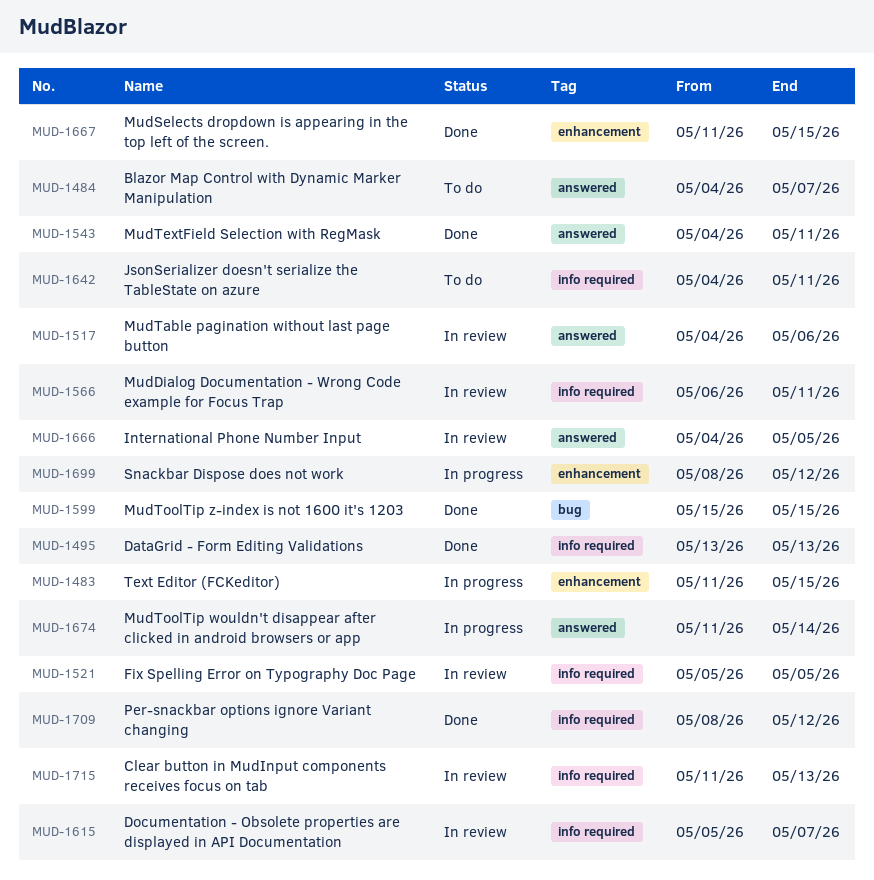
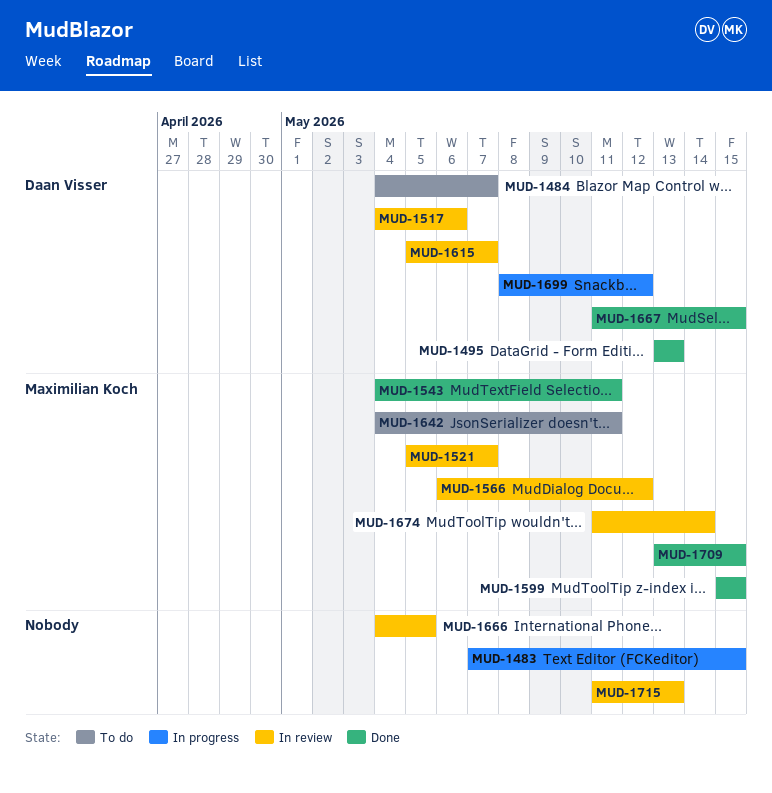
MUD-1483, start: May 11 -> May 7
MUD-1521, due: May 5 -> May 7
MUD-1566, due: May 11 -> May 12
MUD-1674, status: In progress -> In review
MUD-1709, start: May 8 -> May 13
MUD-1709, due: May 12 -> May 15

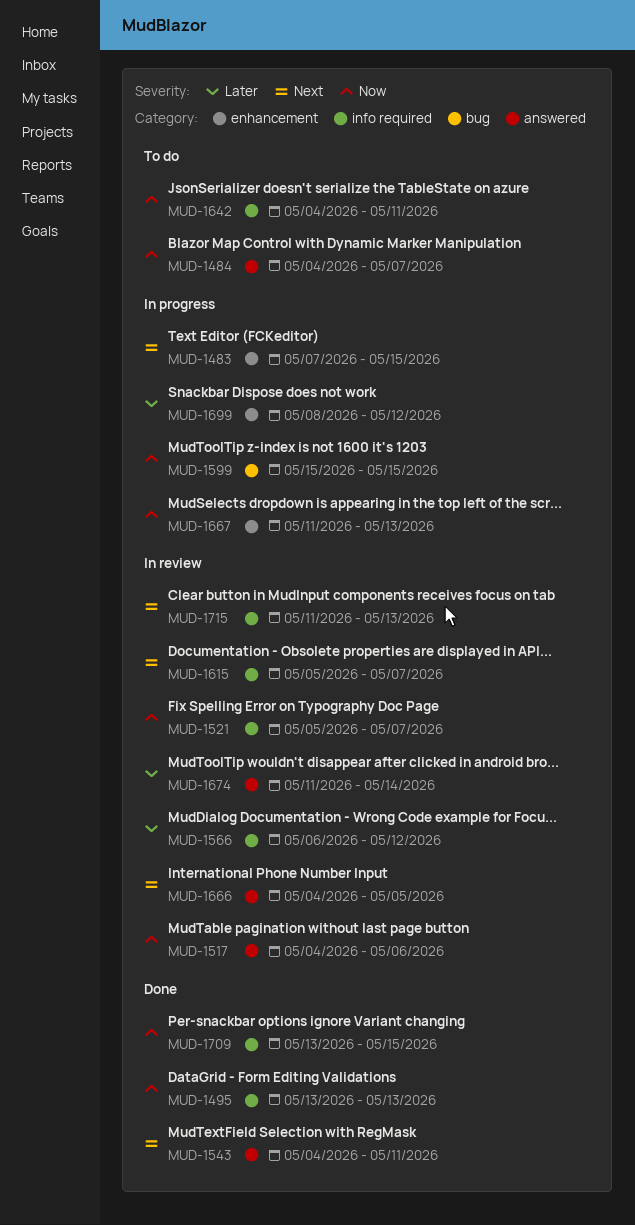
MUD-1599, status: Done -> In progress
MUD-1667, status: Done -> In progress
MUD-1667, due: May 15 -> May 13

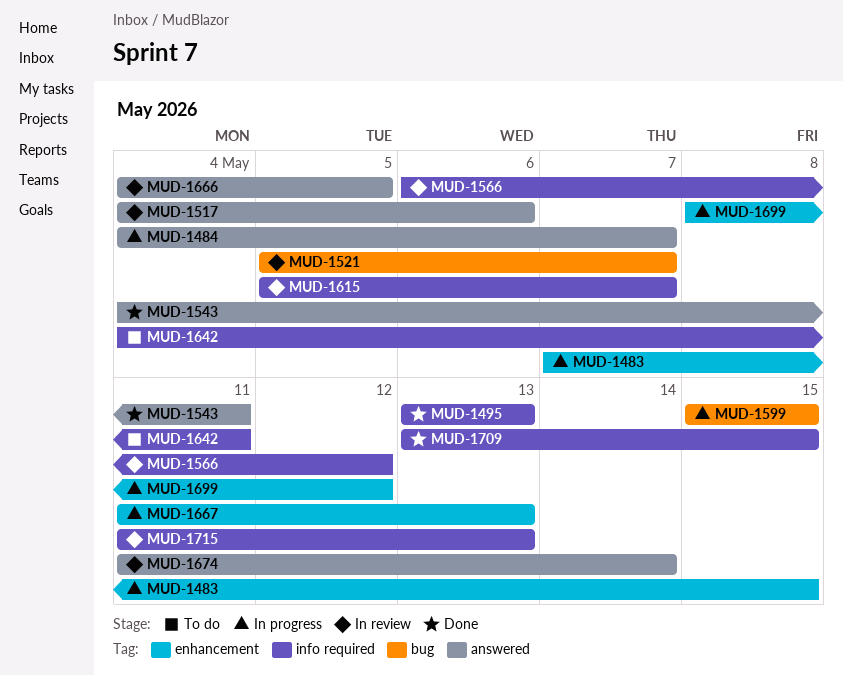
MUD-1484, status: To do -> In progress
MUD-1521, label: info required -> bug

